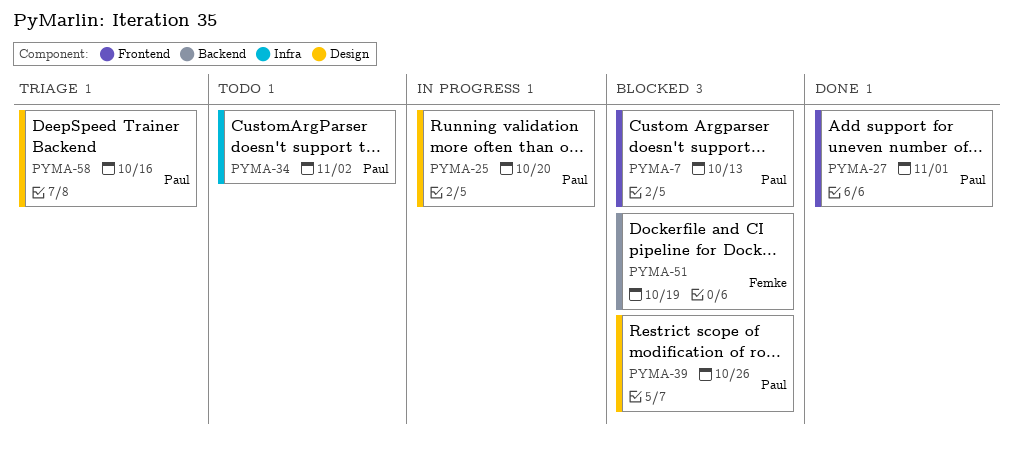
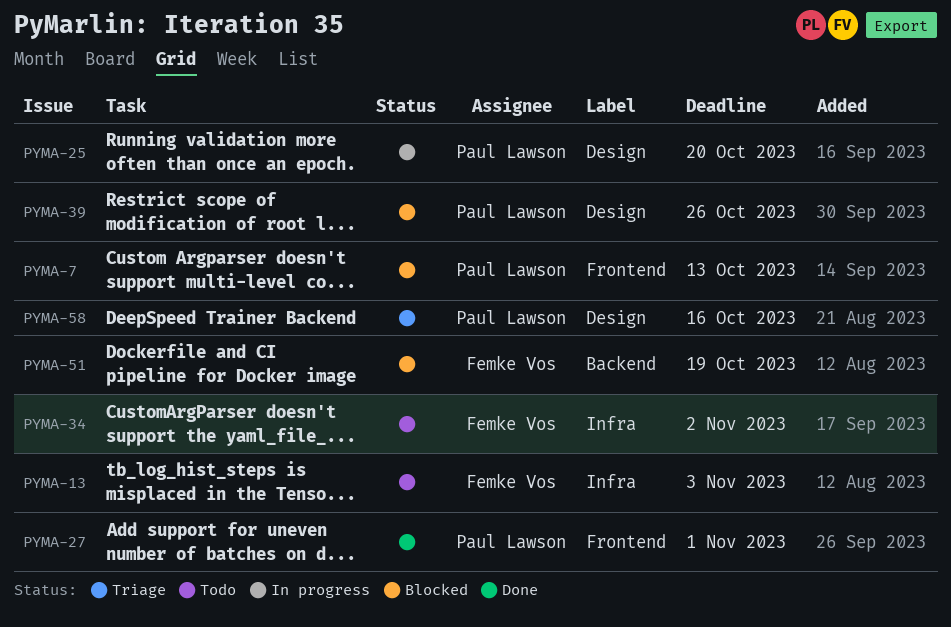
PYMA-13: none -> present
PYMA-34, owner: Paul Lawson -> Femke Vos

